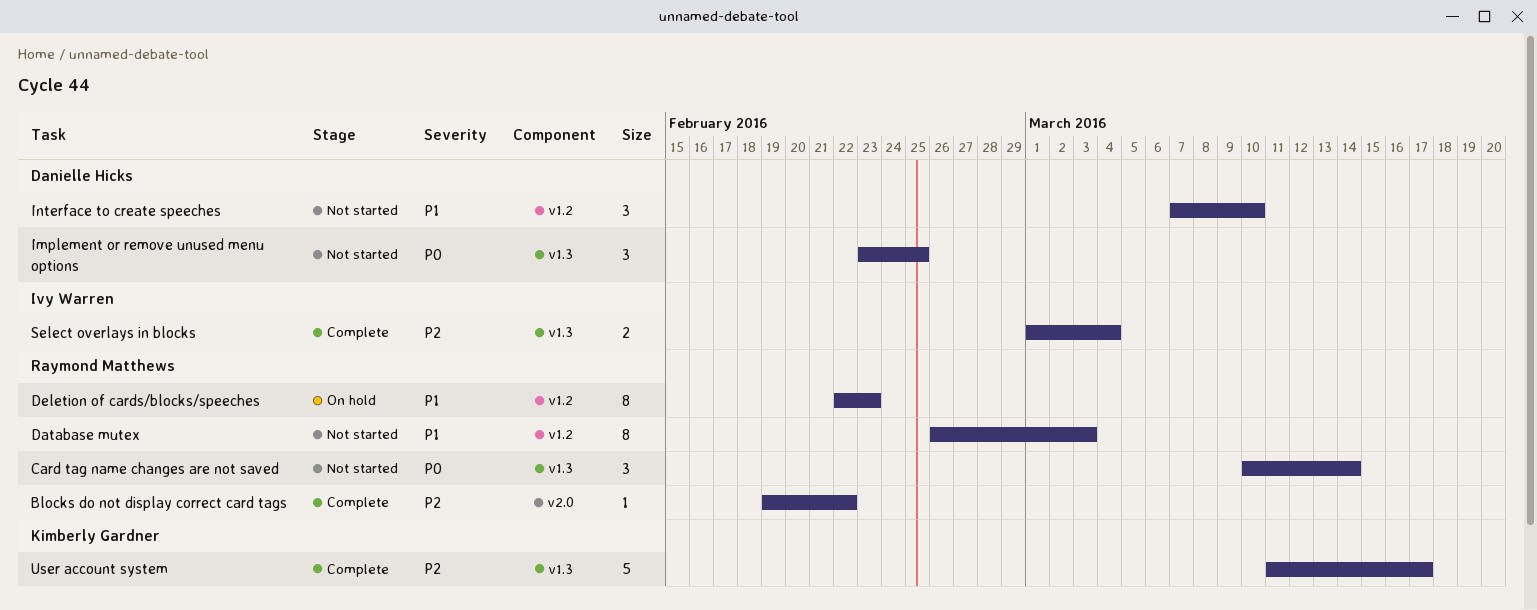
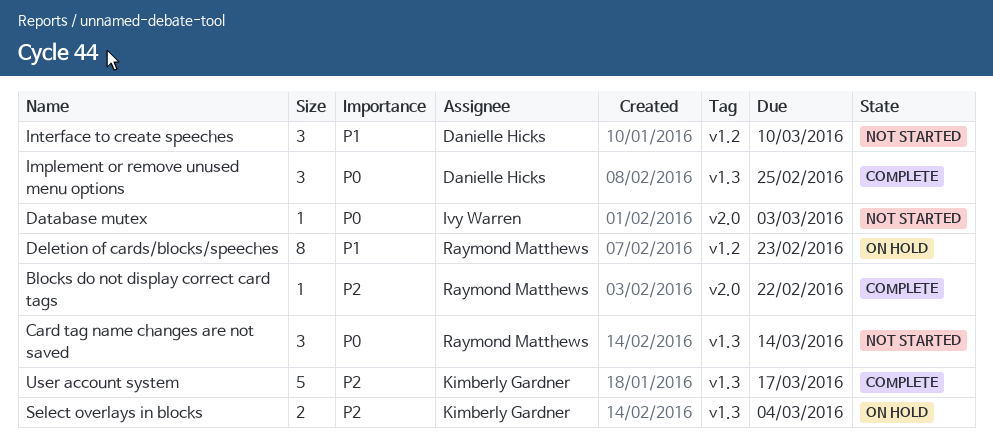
Database mutex, owner: Raymond Matthews -> Ivy Warren
Database mutex, priority: P1 -> P0
Database mutex, label: v1.2 -> v2.0
Database mutex, estimate: 8 -> 1
Implement or remove unused menu options, status: Not started -> Complete
Select overlays in blocks, status: Complete -> On hold
Select overlays in blocks, owner: Ivy Warren -> Kimberly Gardner

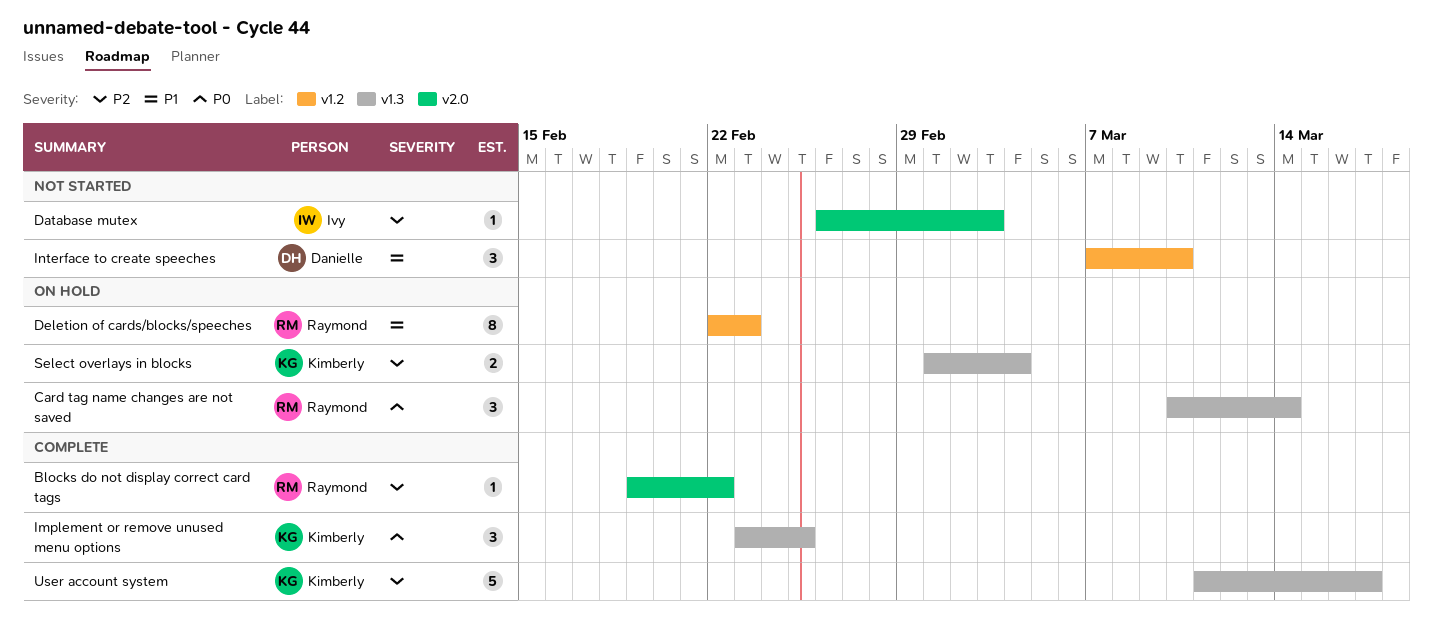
Card tag name changes are not saved, status: Not started -> On hold
Database mutex, priority: P0 -> P2
Implement or remove unused menu options, owner: Danielle Hicks -> Kimberly Gardner

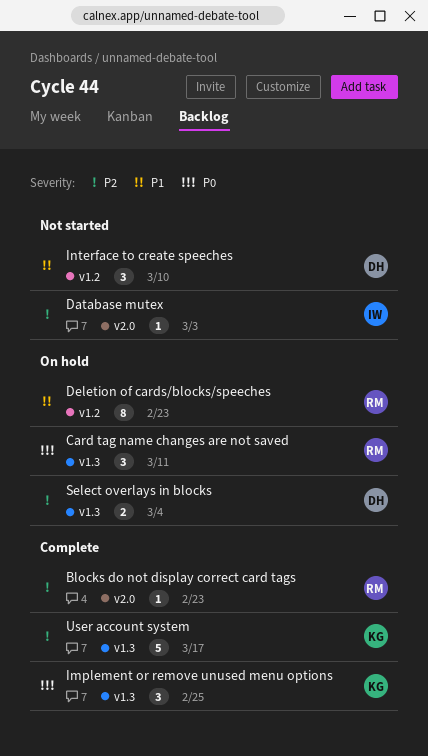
Blocks do not display correct card tags, due: Feb 22 -> Feb 23
Card tag name changes are not saved, due: Mar 14 -> Mar 11
Select overlays in blocks, owner: Kimberly -> Danielle

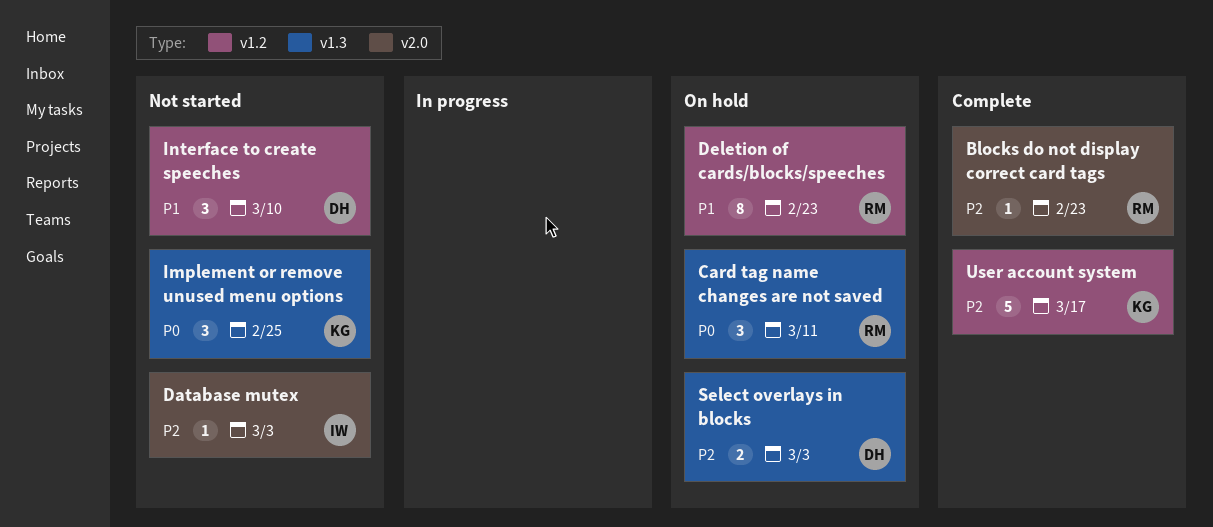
Implement or remove unused menu options, status: Complete -> Not started
Select overlays in blocks, due: Mar 4 -> Mar 3
User account system, label: v1.3 -> v1.2

